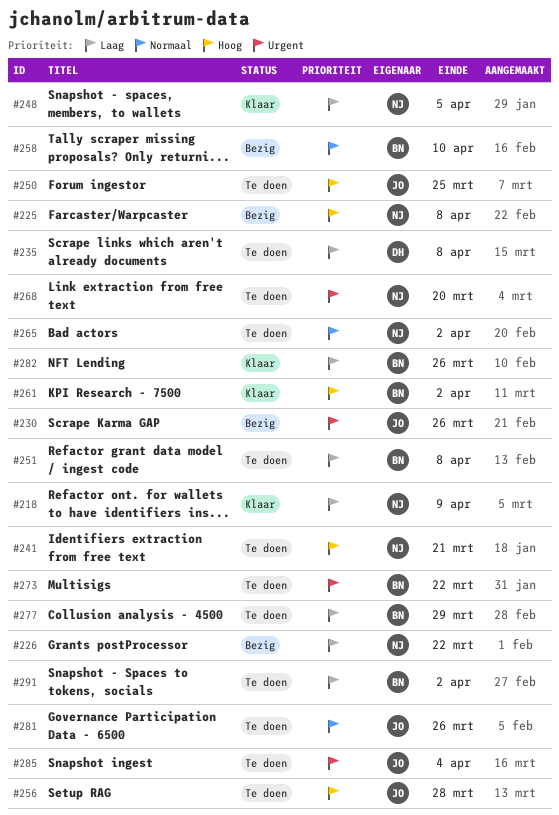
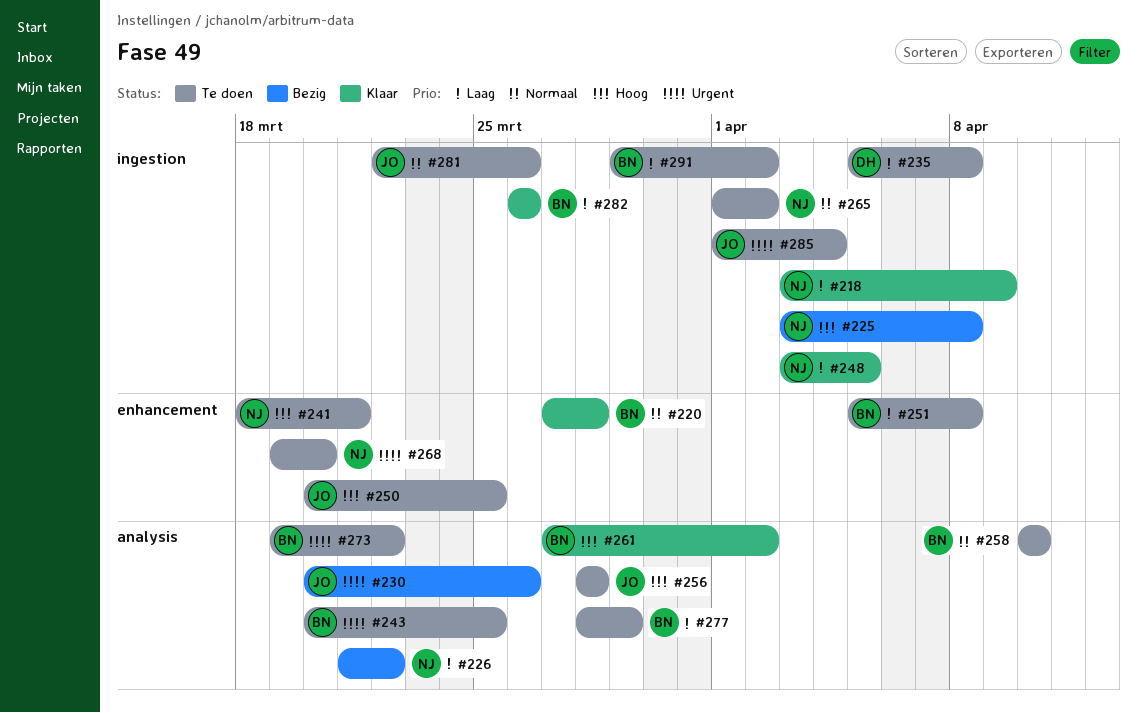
#220: none -> present
#243: none -> present
#258, status: Bezig -> Te doen

